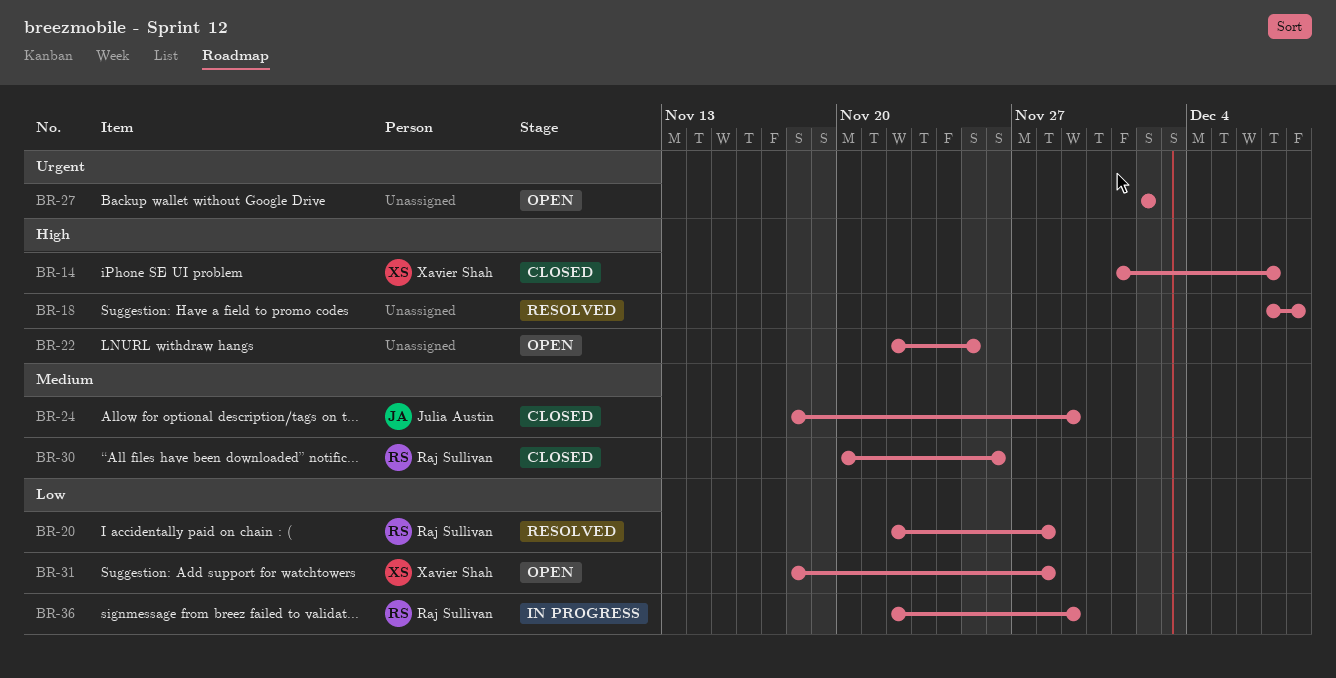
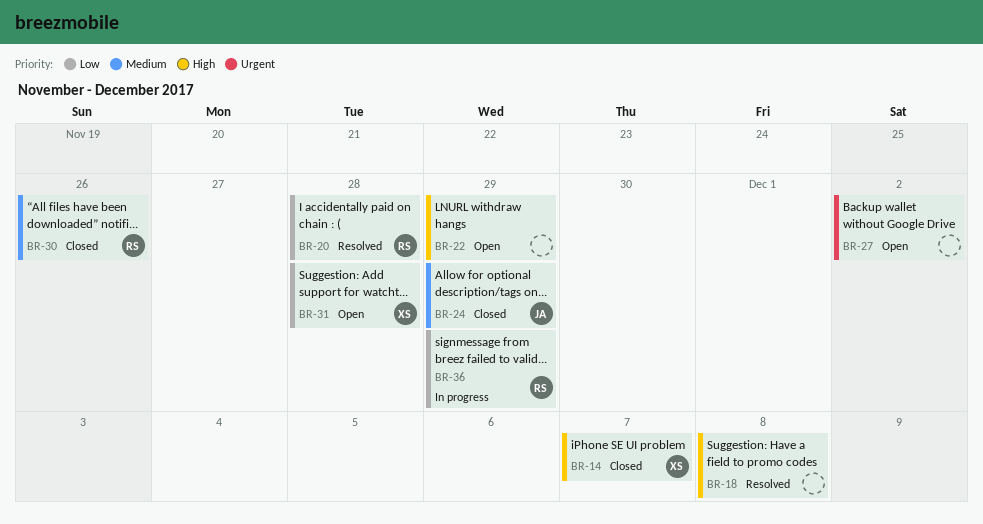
BR-22, due: Nov 25 -> Nov 29

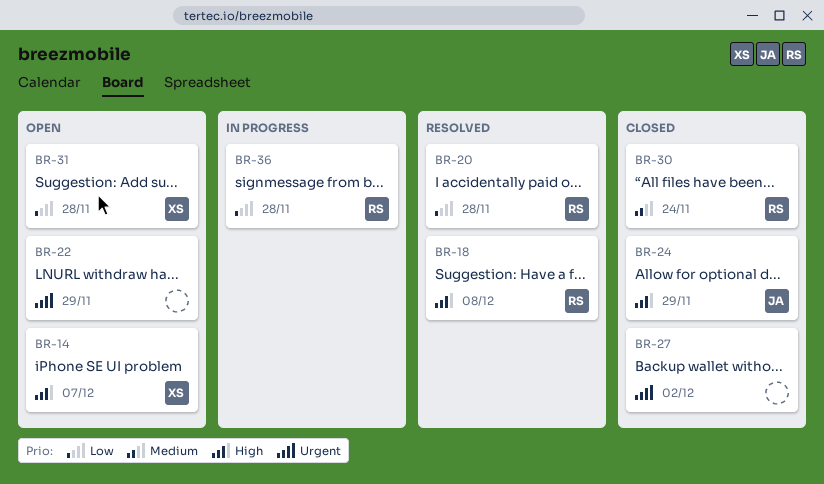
BR-14, status: Closed -> Open
BR-18, owner: none -> RS
BR-22, priority: High -> Urgent
BR-24, priority: Medium -> High
BR-27, status: Open -> Closed
BR-30, due: Nov 26 -> Nov 24
BR-36, due: Nov 29 -> Nov 28

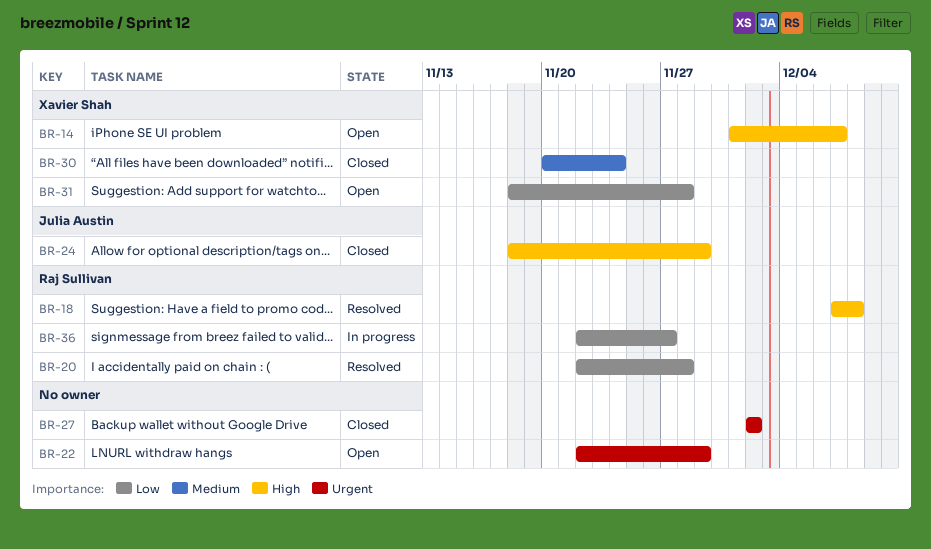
BR-30, owner: Raj Sullivan -> Xavier Shah
BR-36, due: Nov 28 -> Nov 27

